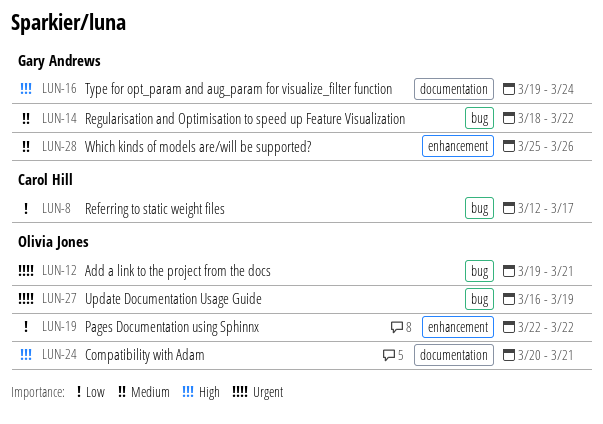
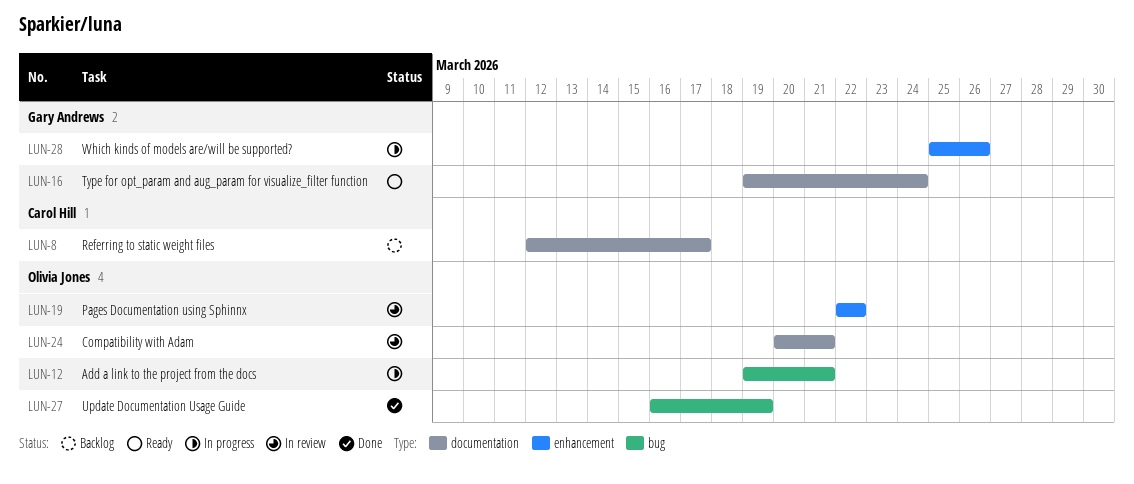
LUN-8, label: bug -> documentation
LUN-14: present -> none

